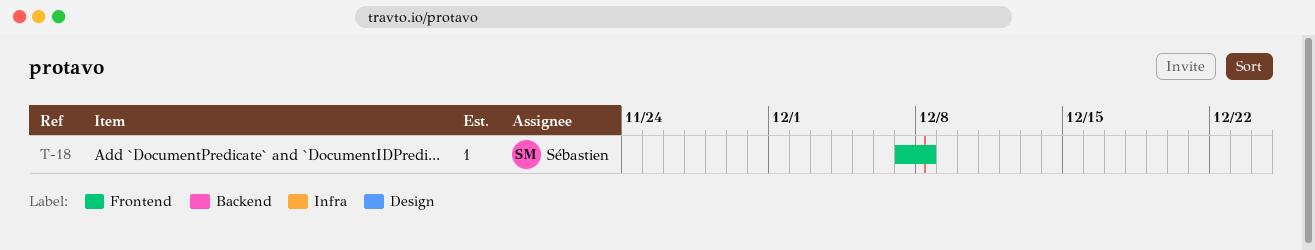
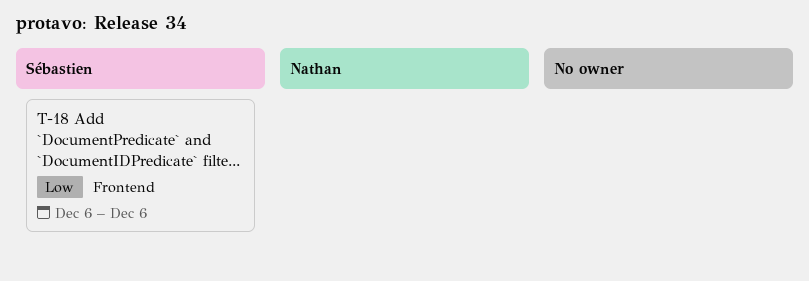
T-18, start: Dec 7 -> Dec 6
T-18, due: Dec 8 -> Dec 6

